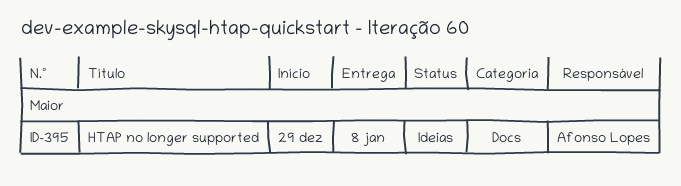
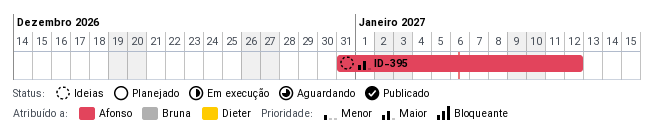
ID-395, start: Dec 29 -> Dec 31
ID-395, due: Jan 8 -> Jan 12

